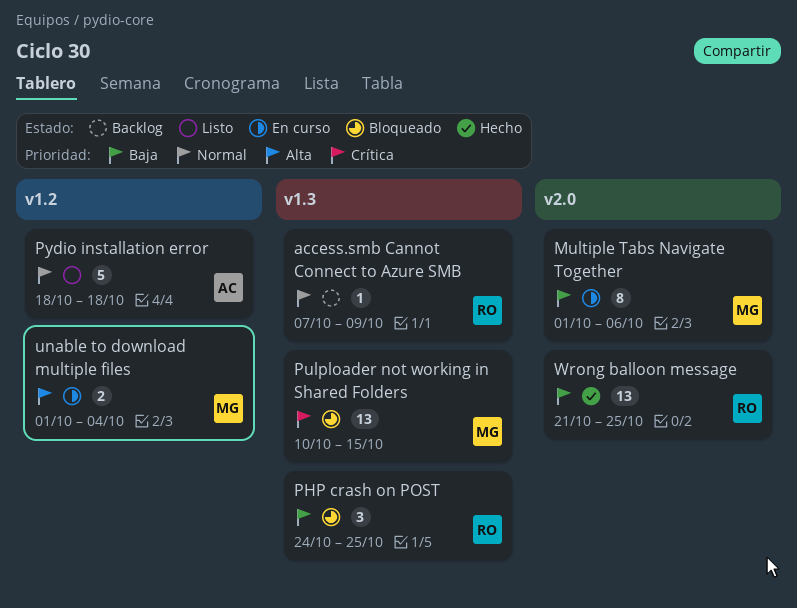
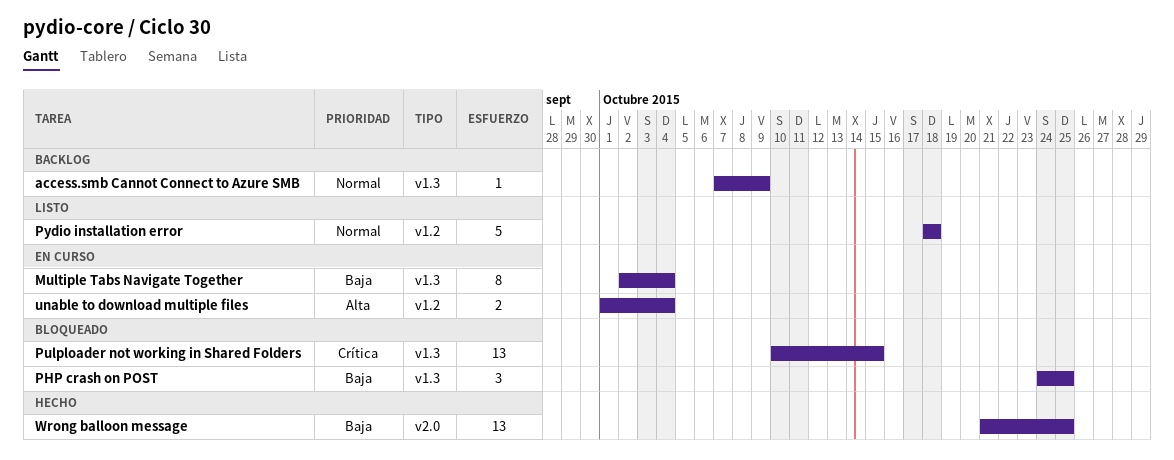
Multiple Tabs Navigate Together, label: v2.0 -> v1.3
Multiple Tabs Navigate Together, start: Oct 1 -> Oct 2
Multiple Tabs Navigate Together, due: Oct 6 -> Oct 4

